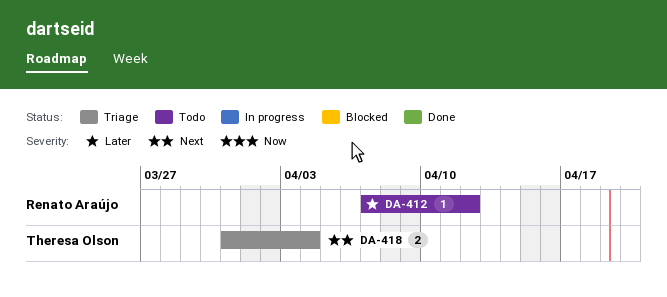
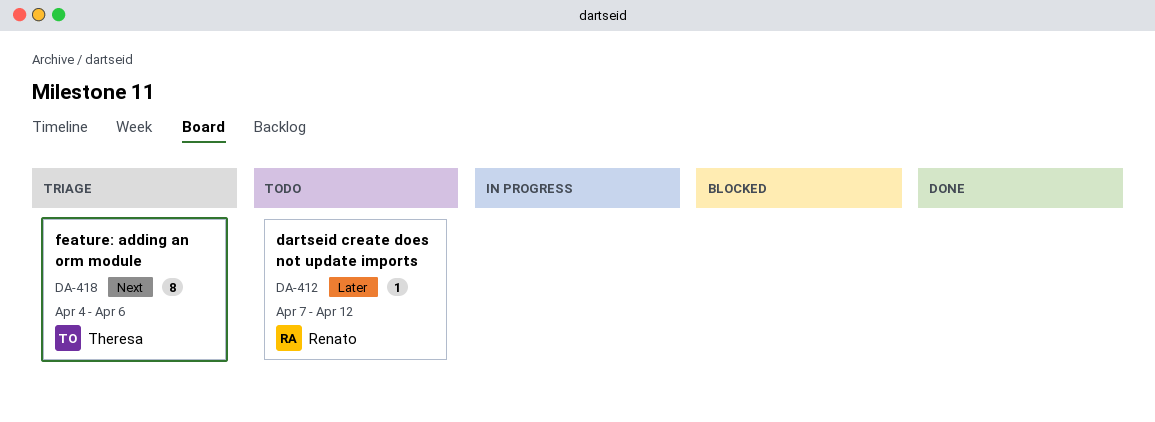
DA-418, estimate: 2 -> 8
DA-418, start: Mar 31 -> Apr 4
DA-418, due: Apr 4 -> Apr 6

